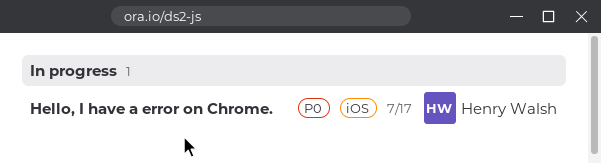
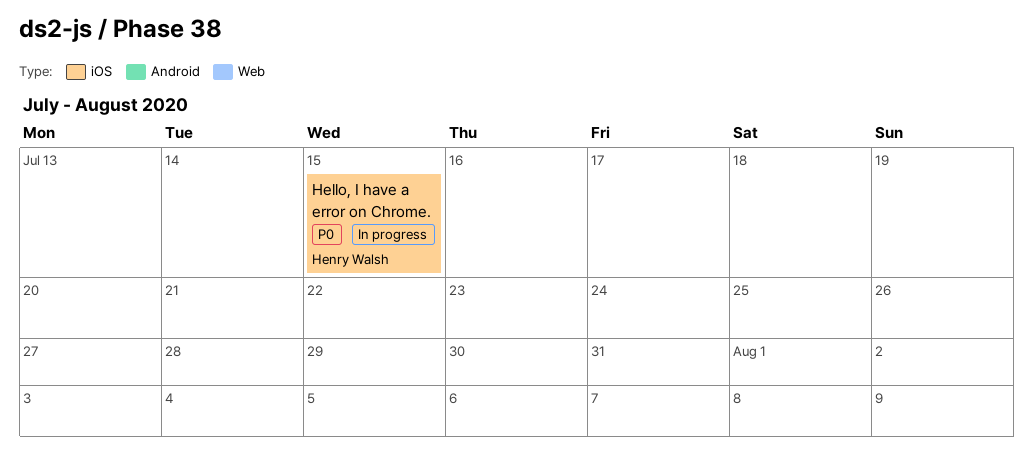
Hello, I have a error on Chrome., due: Jul 17 -> Jul 15

